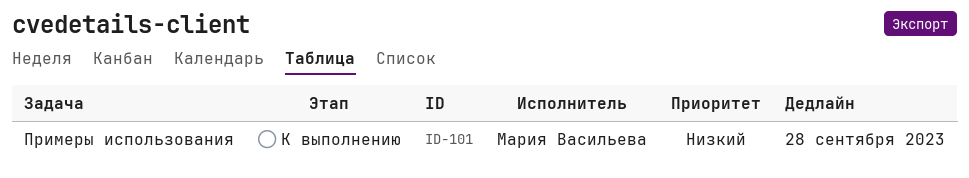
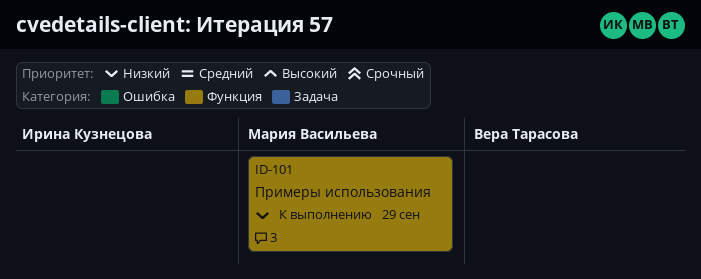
ID-101, due: Sep 28 -> Sep 29

